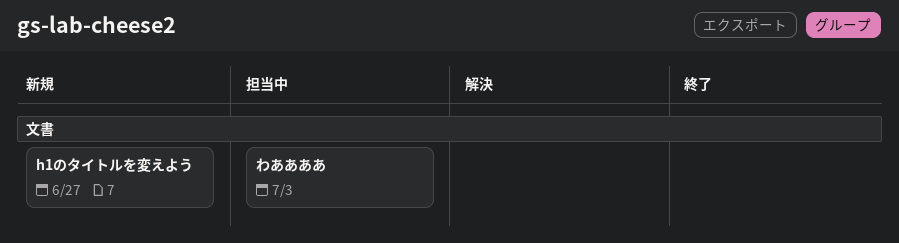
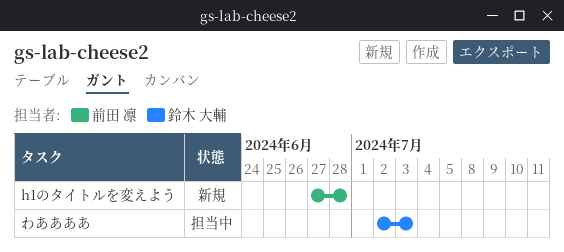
h1のタイトルを変えよう, due: Jun 27 -> Jun 28

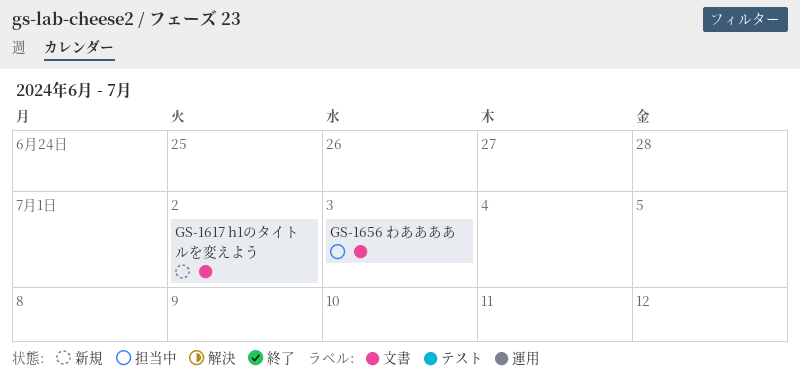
h1のタイトルを変えよう, due: Jun 28 -> Jul 2

